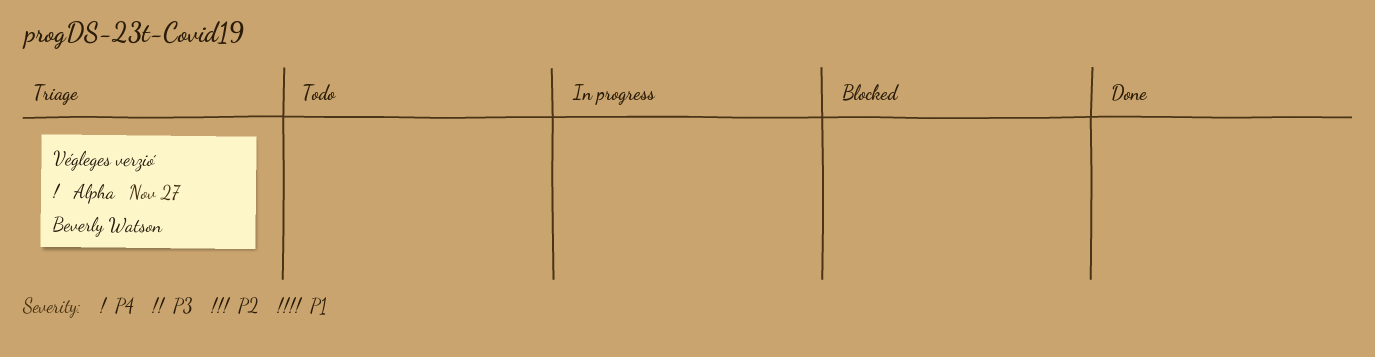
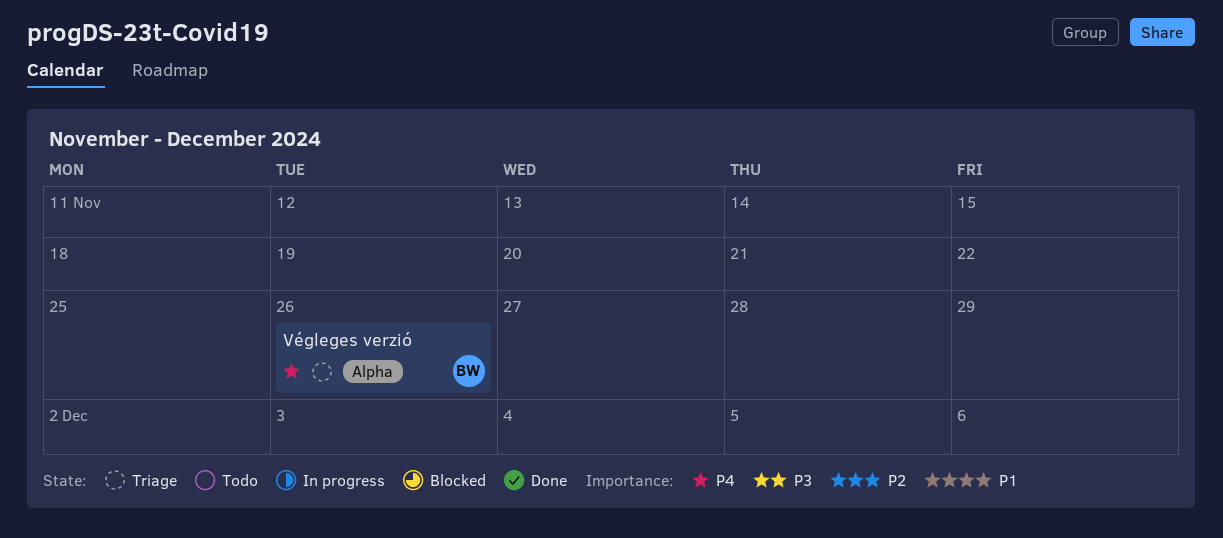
Végleges verzió, due: Nov 27 -> Nov 26

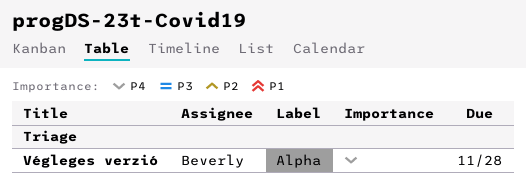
Végleges verzió, due: Nov 26 -> Nov 28

